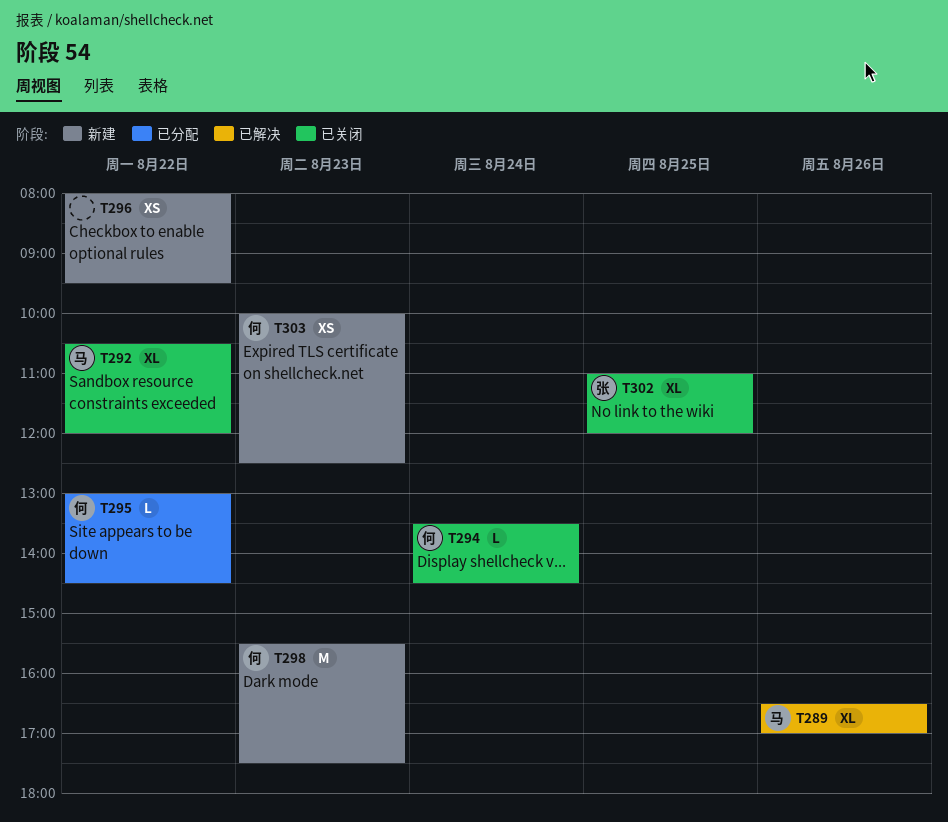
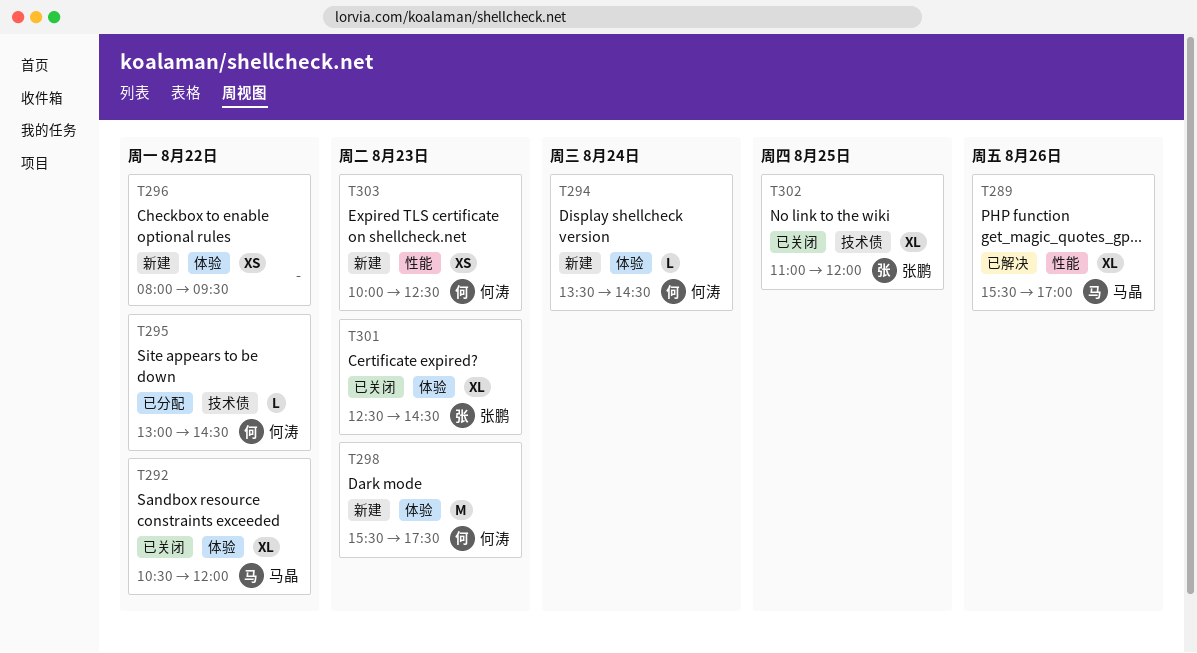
T289, begins: 16:30 -> 15:30
T294, status: 已关闭 -> 新建
T301: none -> present

